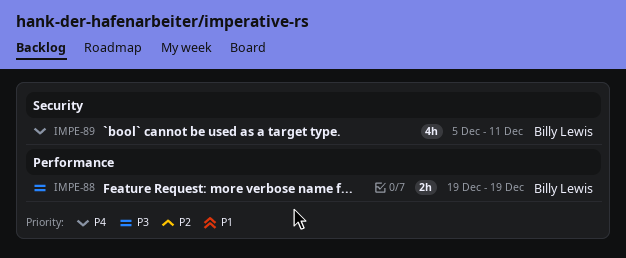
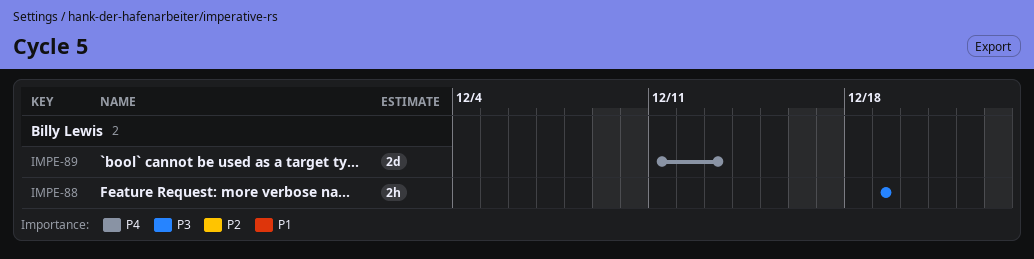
IMPE-89, estimate: 4h -> 2d
IMPE-89, start: Dec 5 -> Dec 11
IMPE-89, due: Dec 11 -> Dec 13

